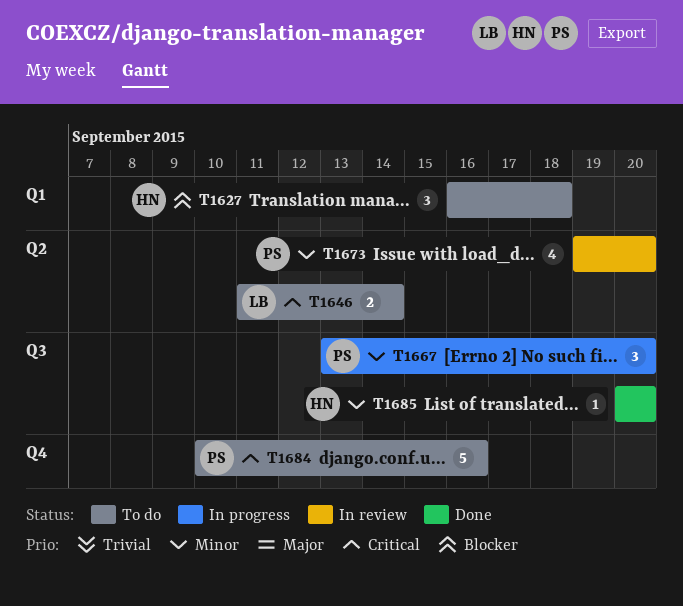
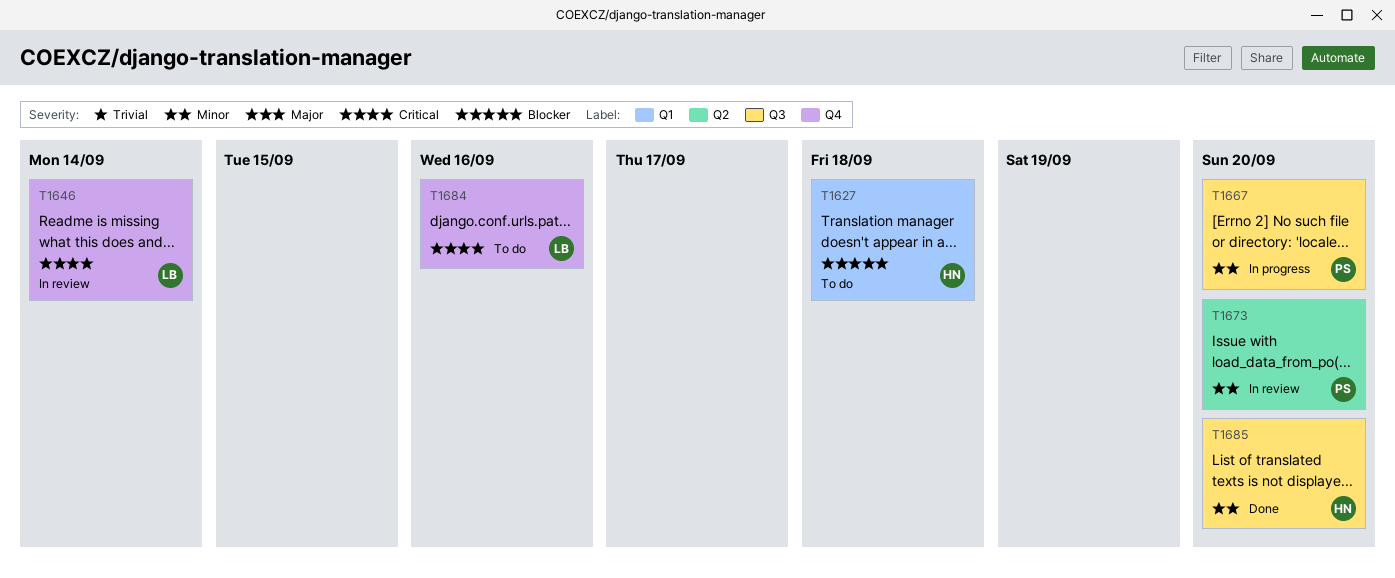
T1646, status: To do -> In review
T1646, label: Q2 -> Q4
T1684, owner: PS -> LB

